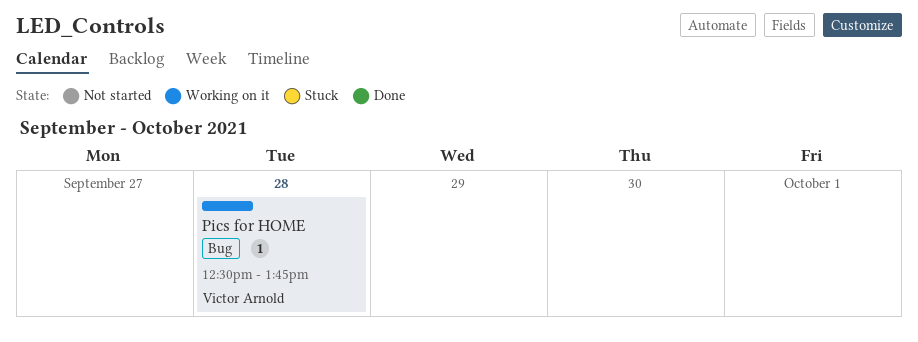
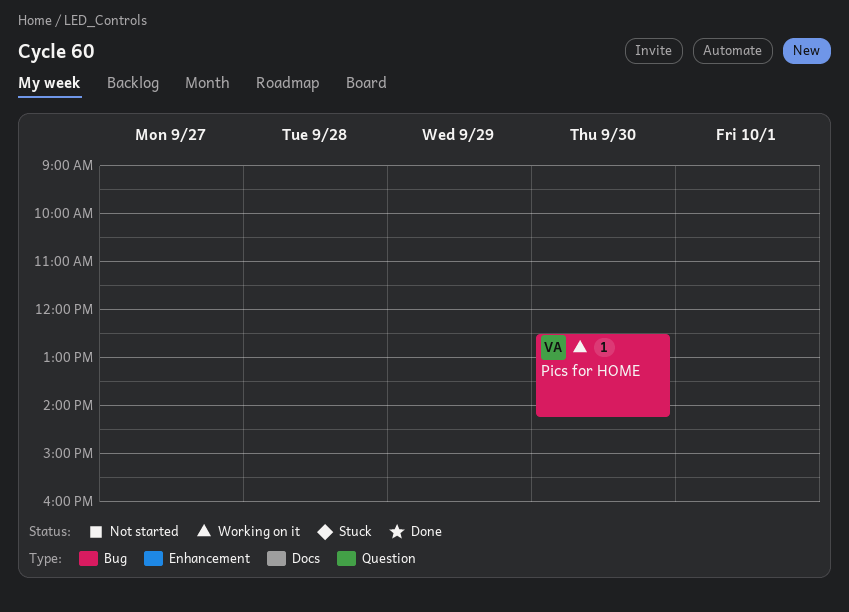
Pics for HOME, day: Sep 28 -> Sep 30
Pics for HOME, ends: 13:45 -> 14:15

